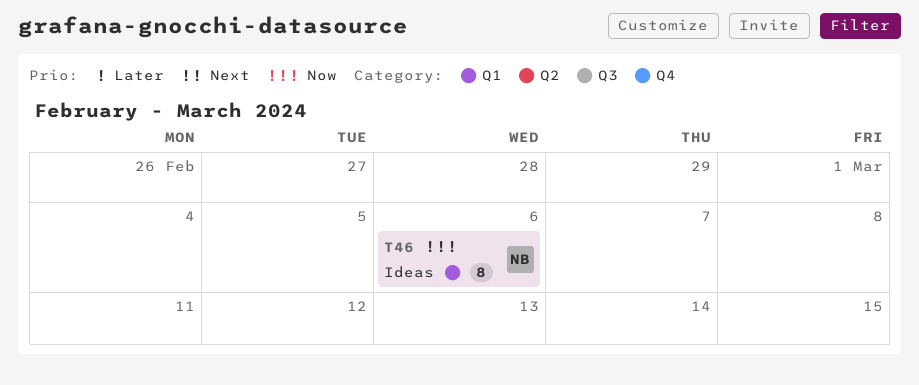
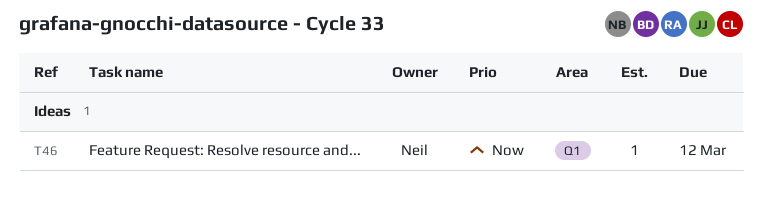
T46, estimate: 8 -> 1
T46, due: Mar 6 -> Mar 12

